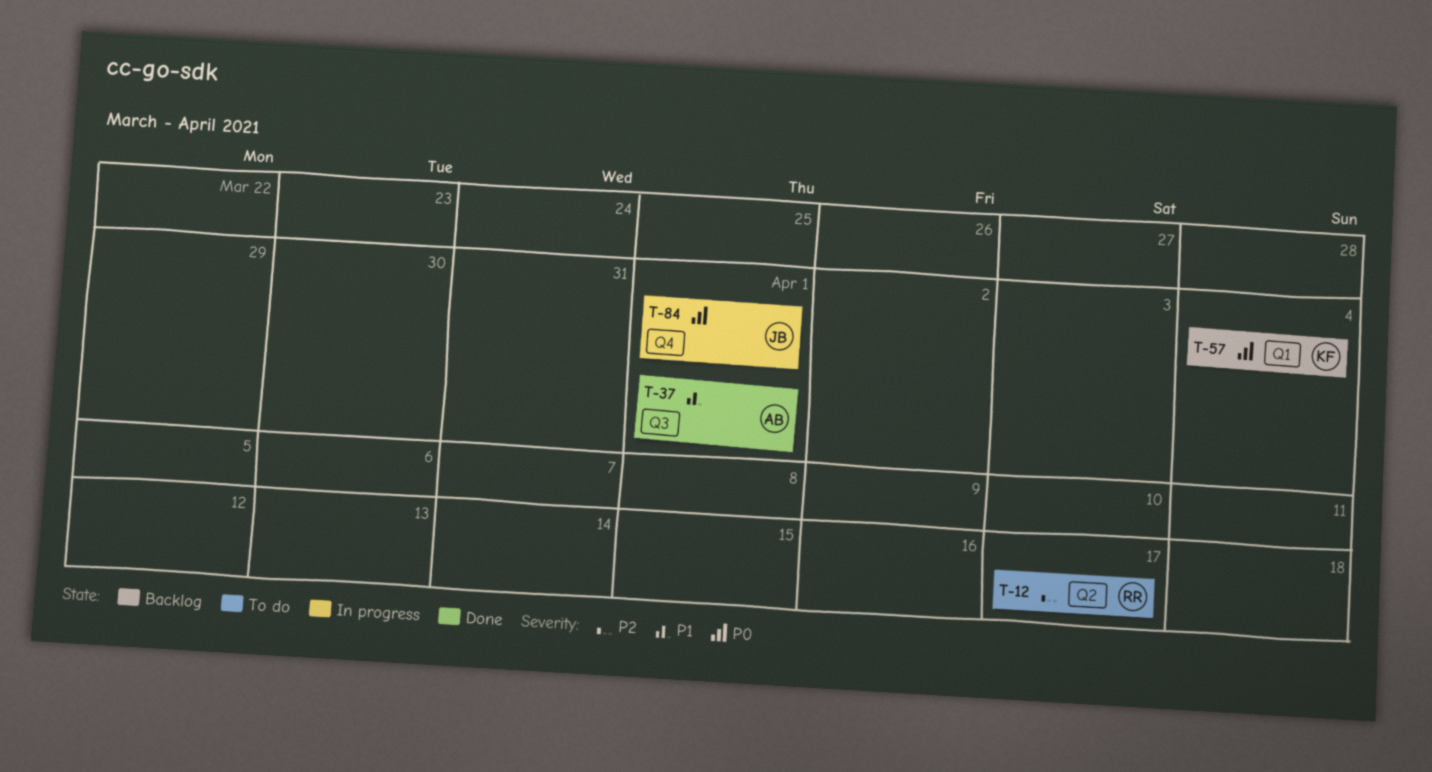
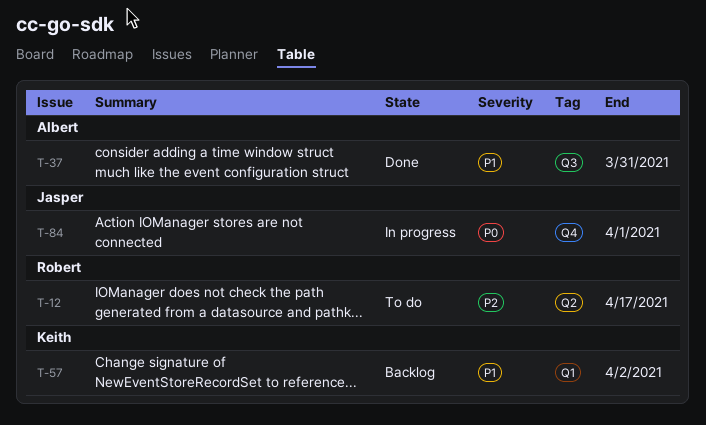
T-37, due: Apr 1 -> Mar 31
T-57, priority: P0 -> P1
T-57, due: Apr 4 -> Apr 2

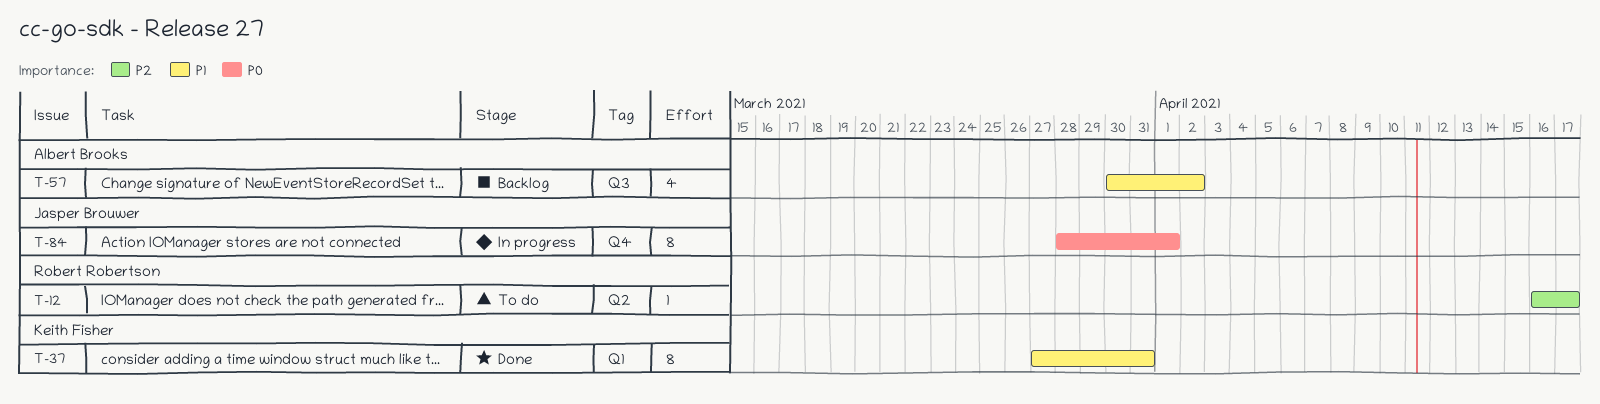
T-37, owner: Albert Brooks -> Keith Fisher
T-37, label: Q3 -> Q1
T-57, owner: Keith Fisher -> Albert Brooks
T-57, label: Q1 -> Q3

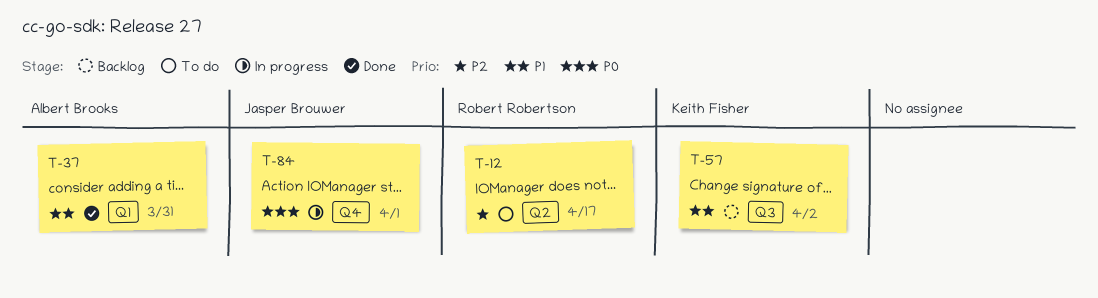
T-37, owner: Keith Fisher -> Albert Brooks
T-57, owner: Albert Brooks -> Keith Fisher

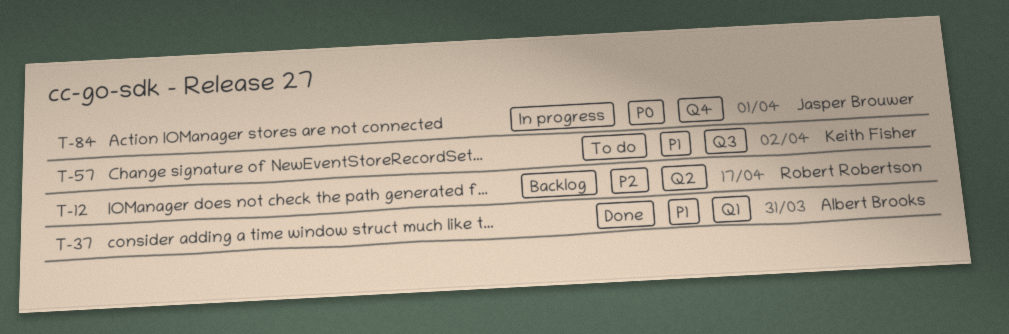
T-12, status: To do -> Backlog
T-57, status: Backlog -> To do

